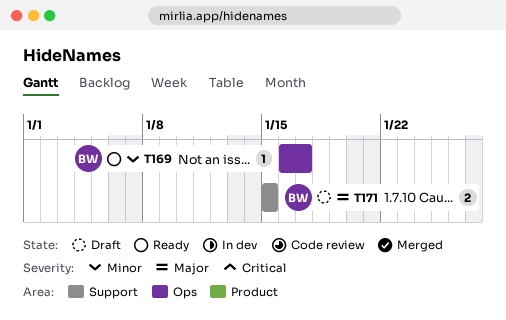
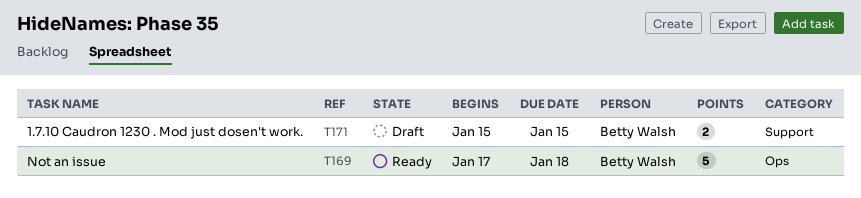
T169, estimate: 1 -> 5
T169, start: Jan 16 -> Jan 17
T169, due: Jan 17 -> Jan 18

